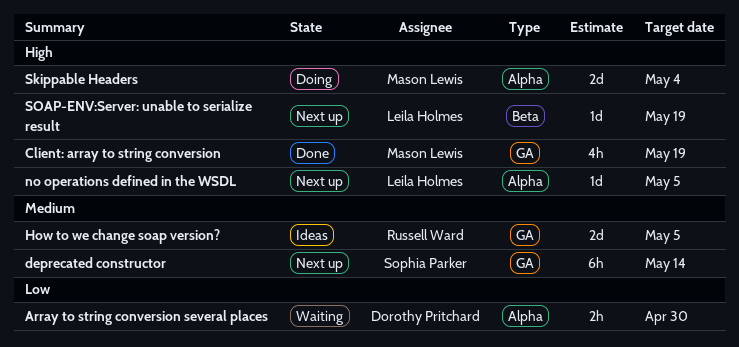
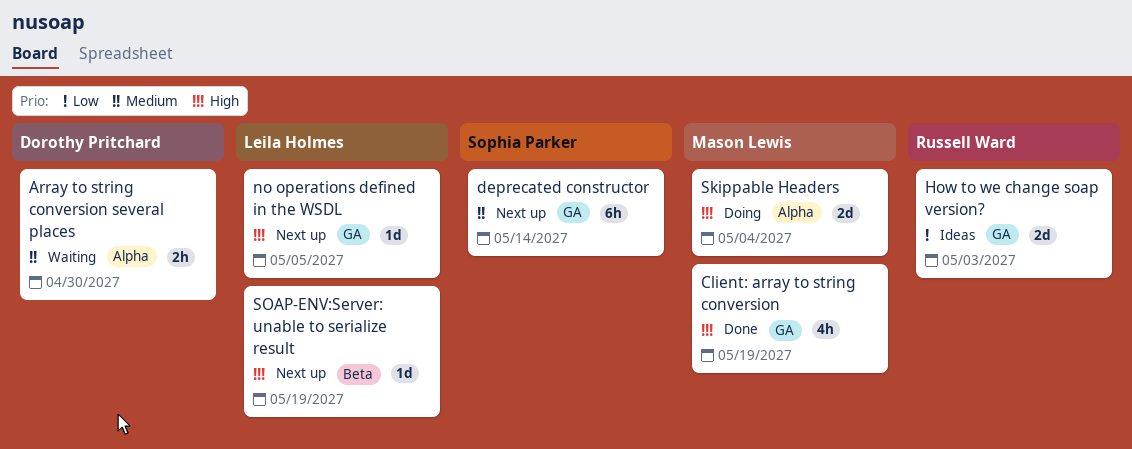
Array to string conversion several places, priority: Low -> Medium
How to we change soap version?, priority: Medium -> Low
How to we change soap version?, due: May 5 -> May 3
no operations defined in the WSDL, label: Alpha -> GA

